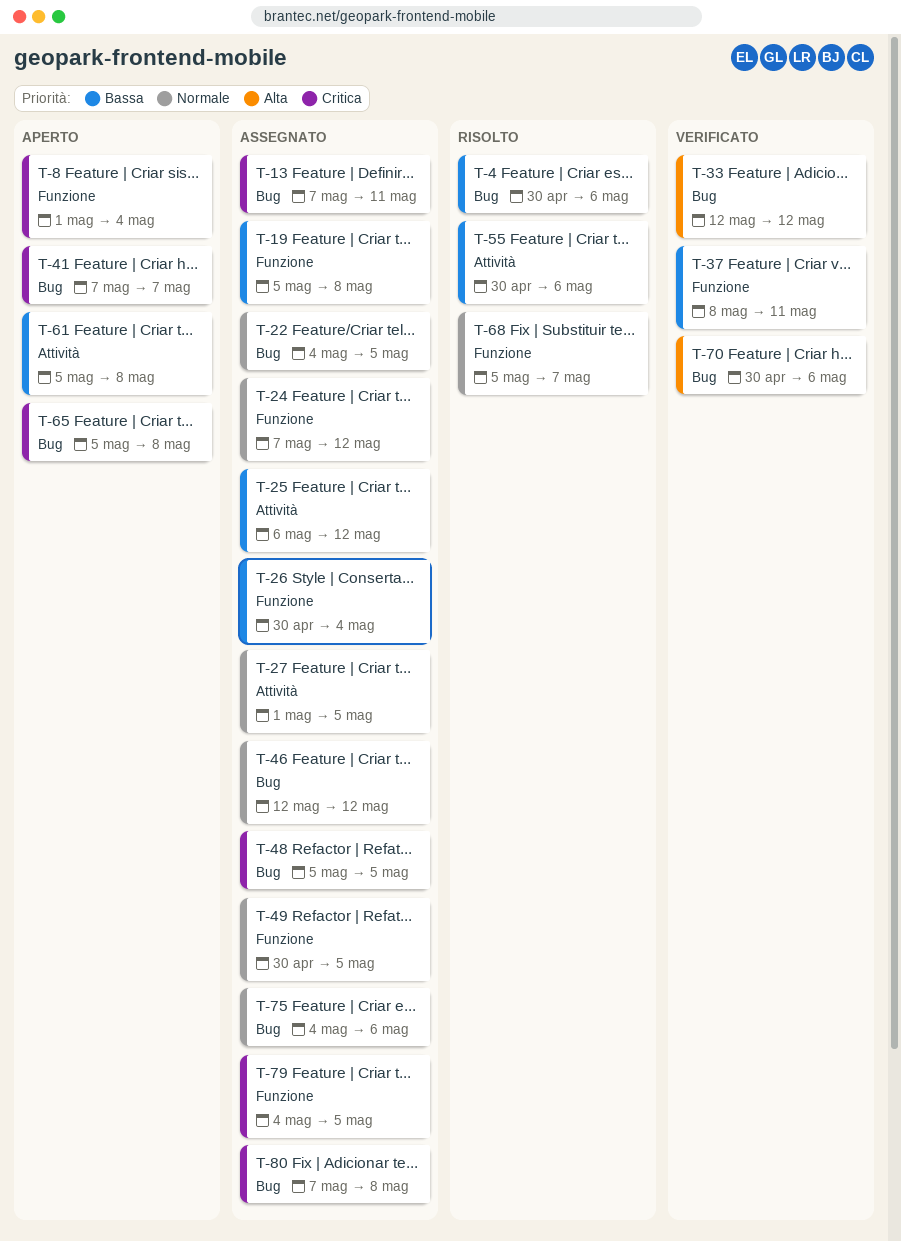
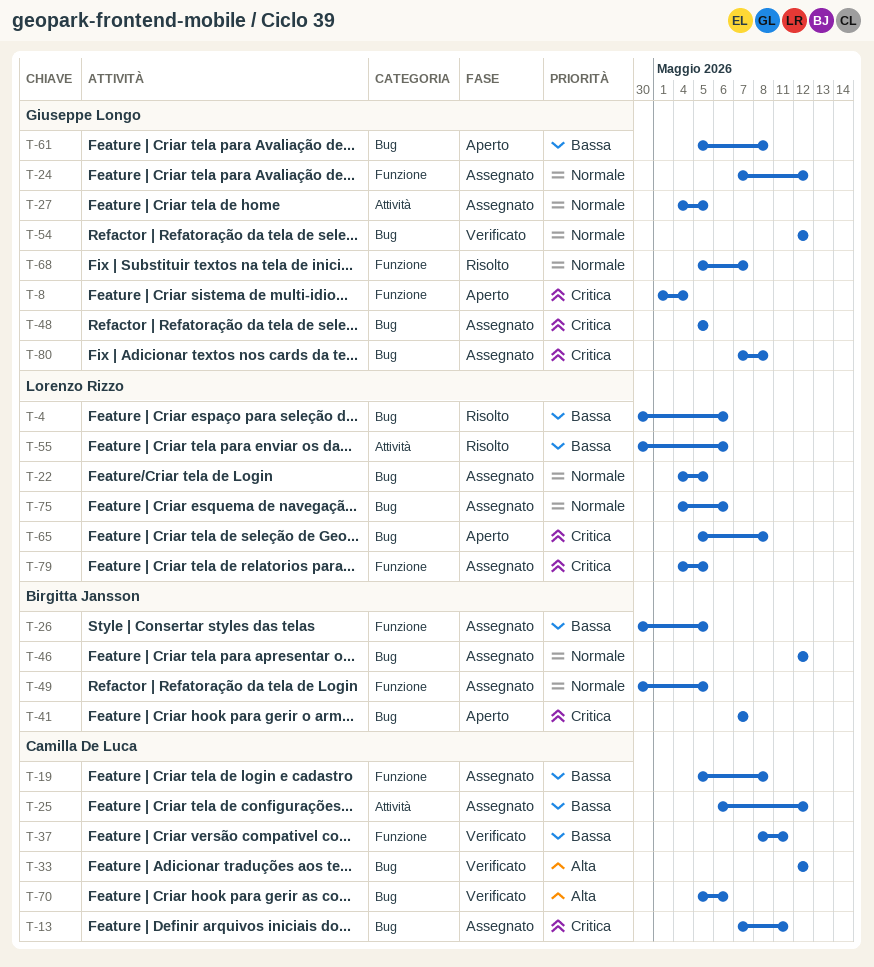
T-26, due: May 4 -> May 5
T-27, start: May 1 -> May 4
T-54: none -> present
T-61, label: Attività -> Bug
T-70, start: Apr 30 -> May 5

